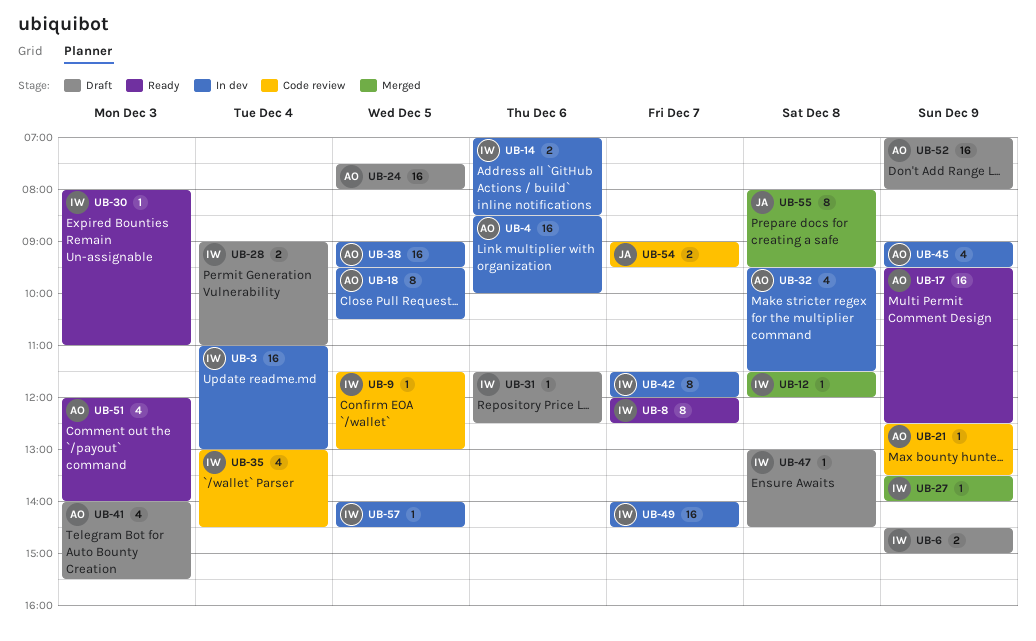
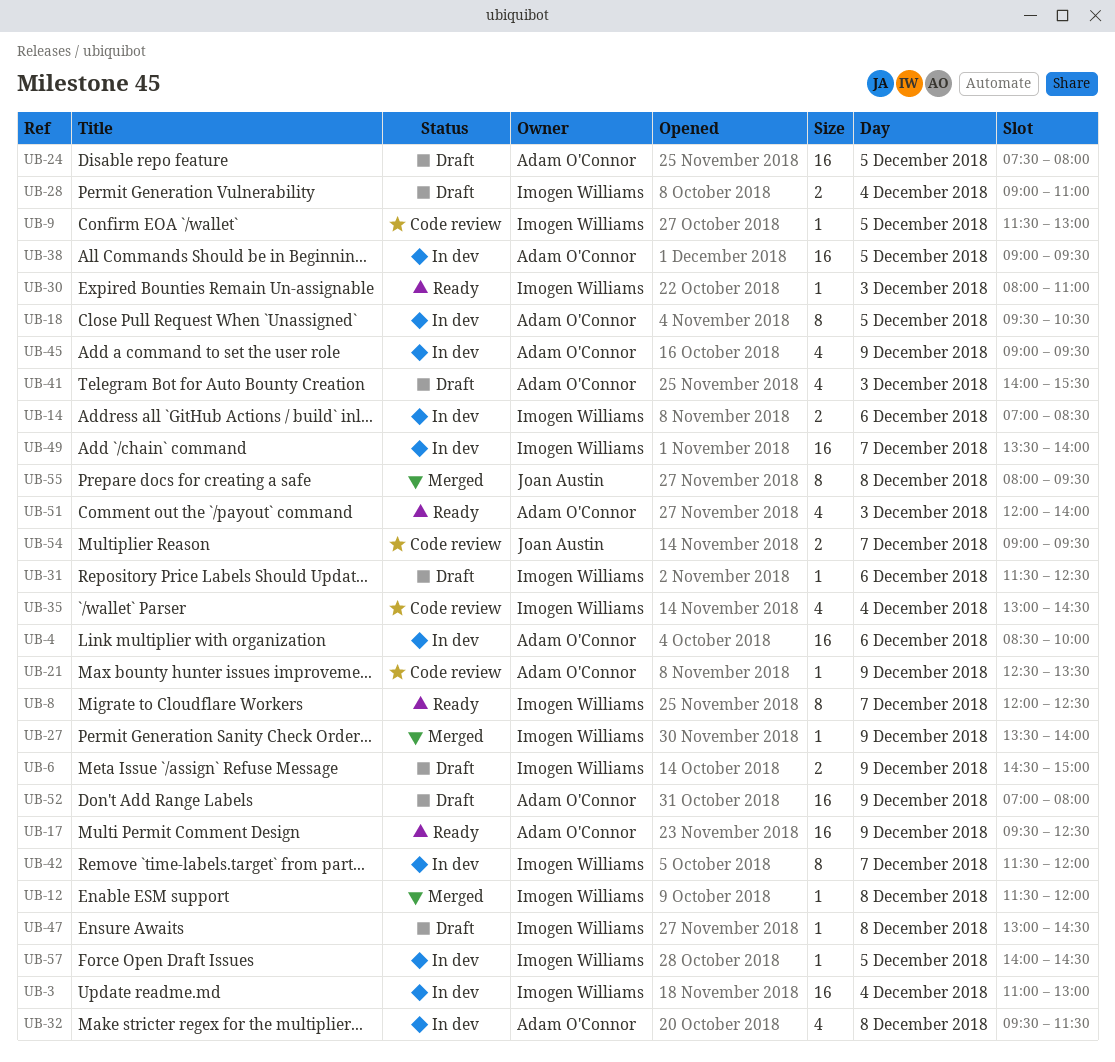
UB-49, begins: 14:00 -> 13:30
UB-49, ends: 14:30 -> 14:00

